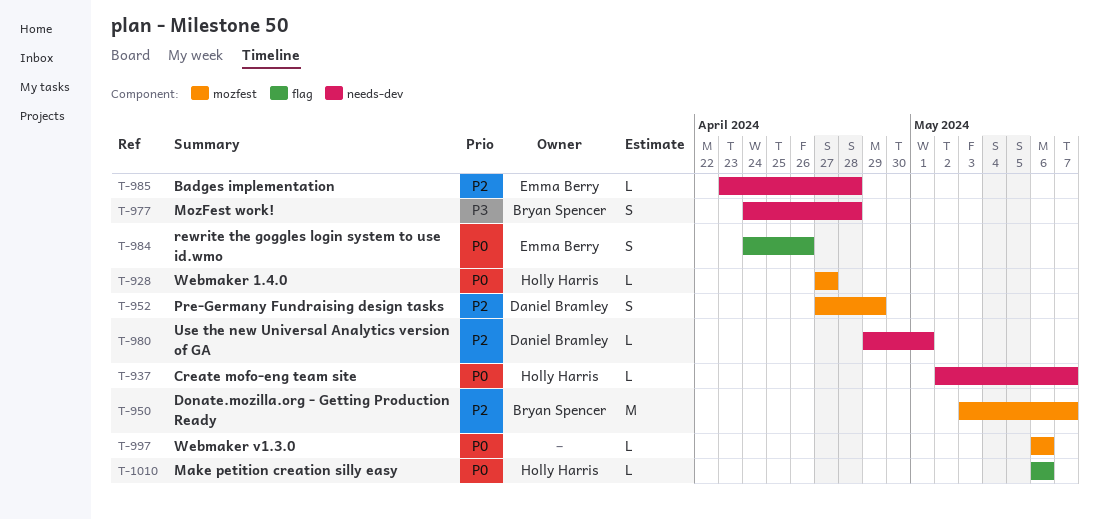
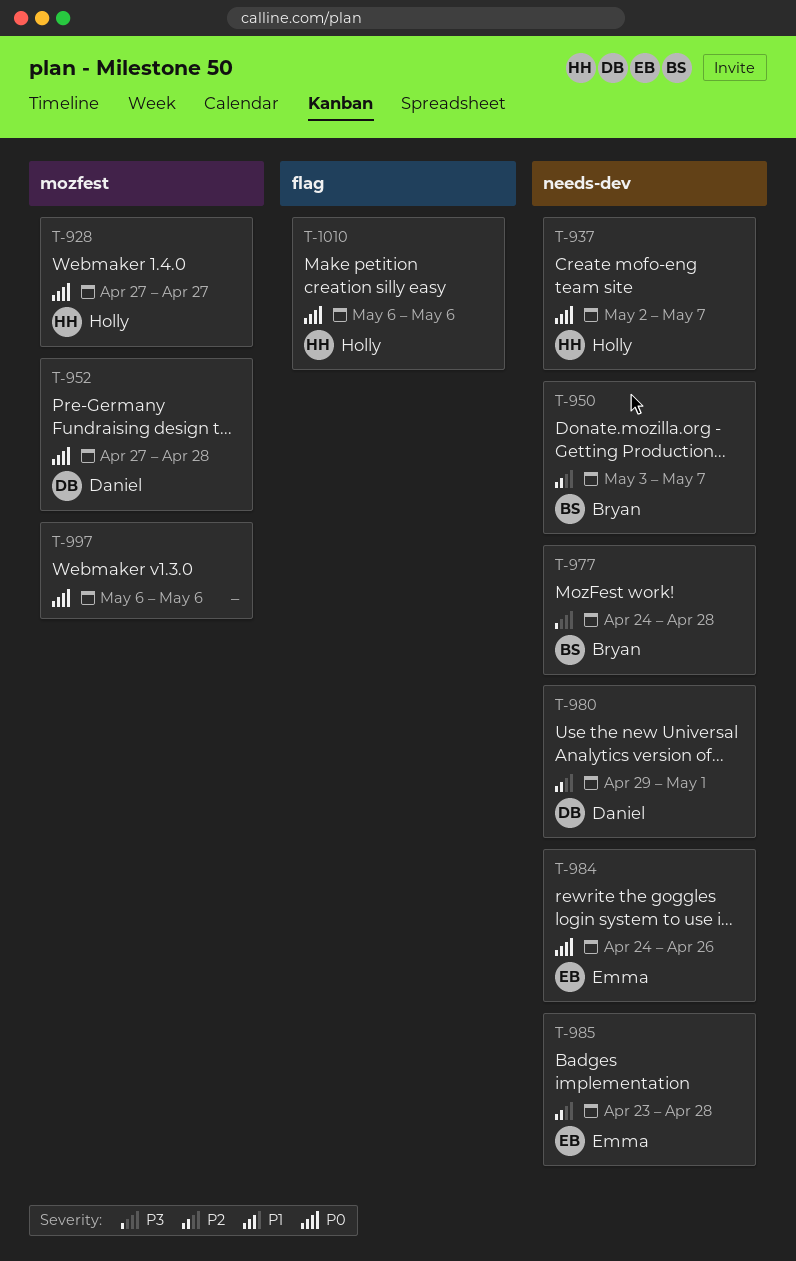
T-950, label: mozfest -> needs-dev
T-952, priority: P2 -> P0
T-952, due: Apr 29 -> Apr 28
T-984, label: flag -> needs-dev

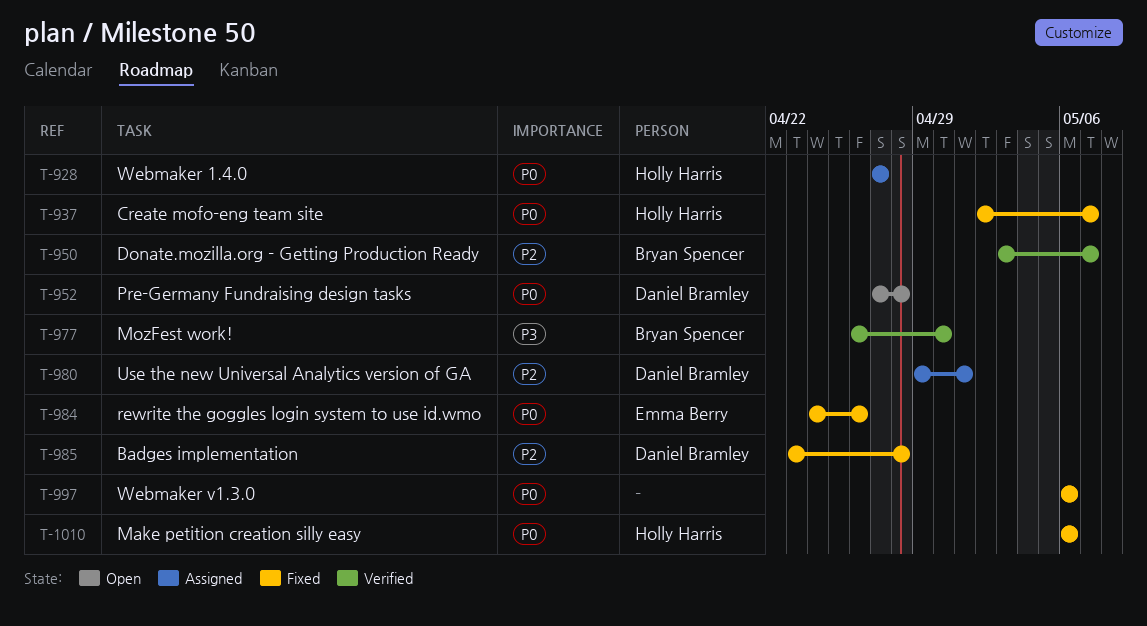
T-977, start: Apr 24 -> Apr 26
T-977, due: Apr 28 -> Apr 30
T-985, owner: Emma Berry -> Daniel Bramley

